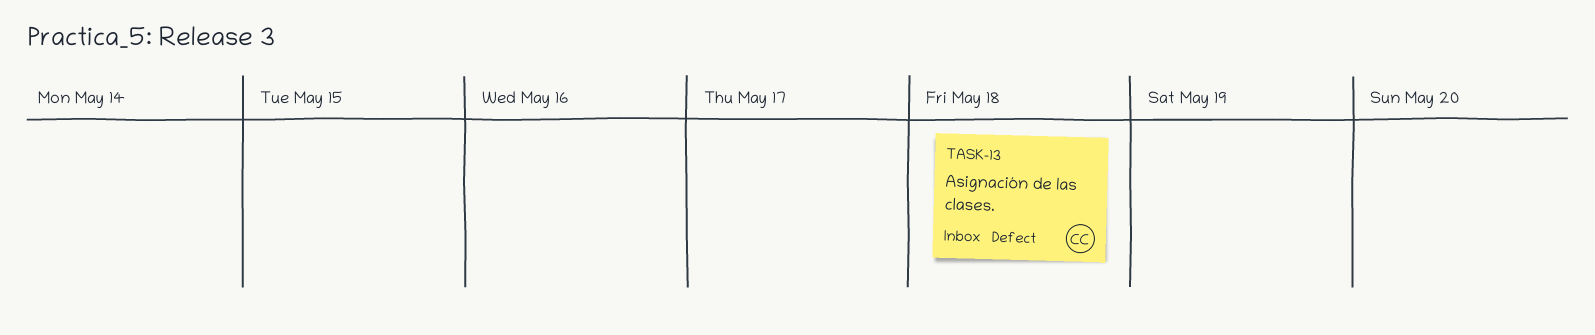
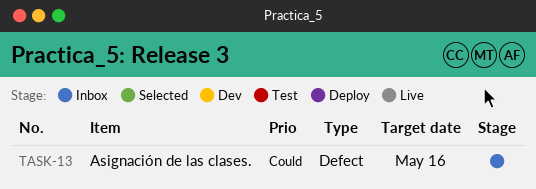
TASK-13, due: May 18 -> May 16

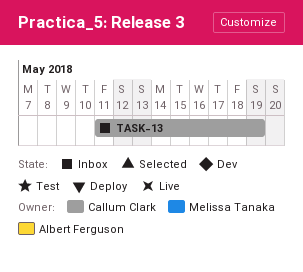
TASK-13, due: May 16 -> May 19

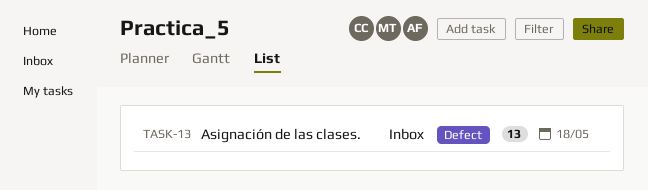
TASK-13, due: May 19 -> May 18

